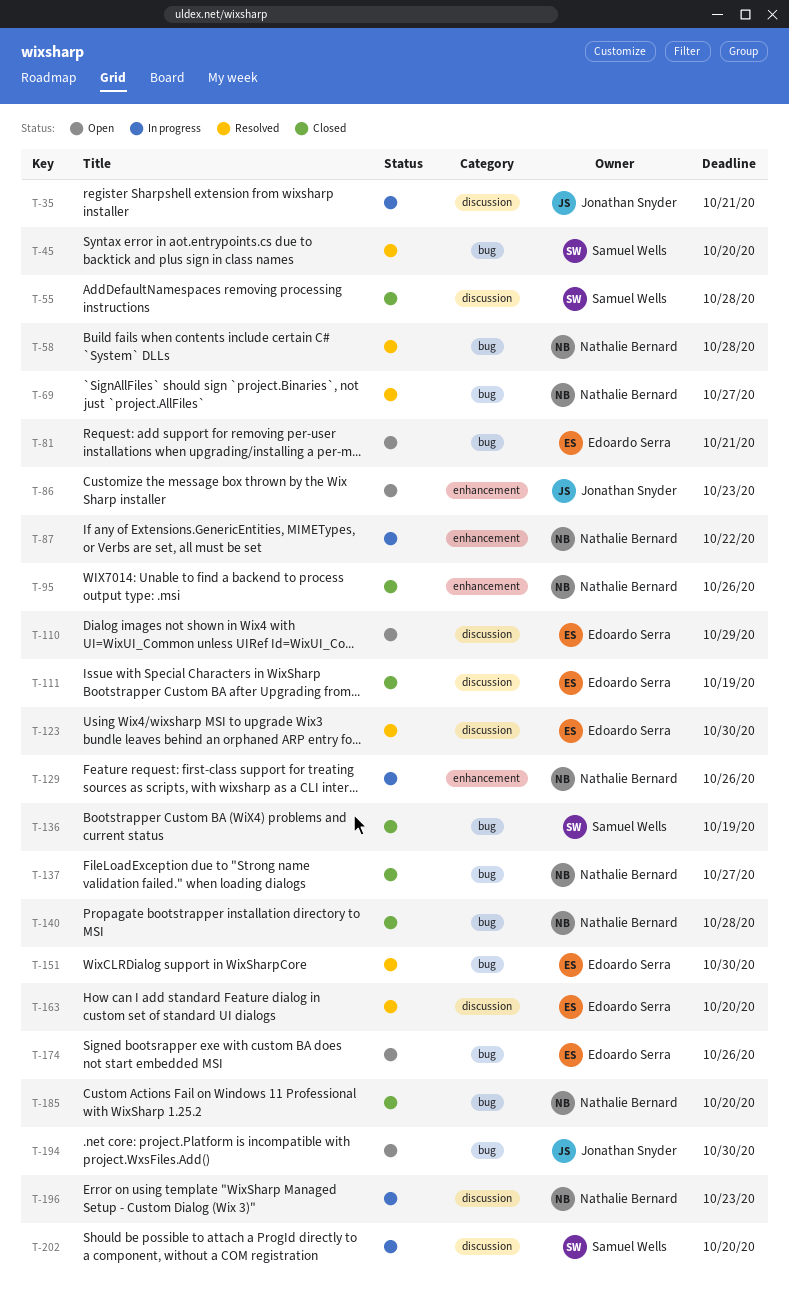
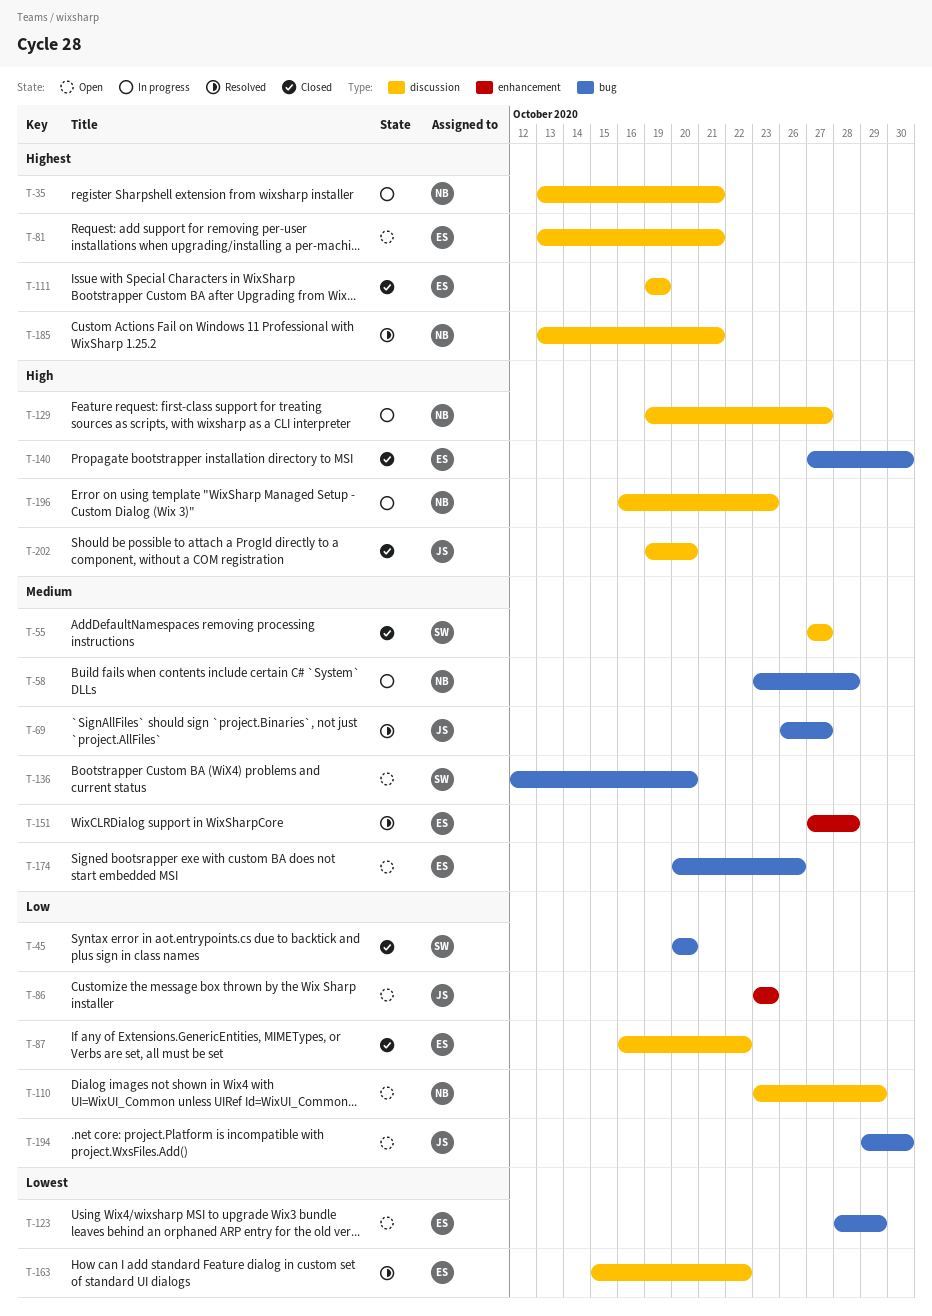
T-35, owner: Jonathan Snyder -> Nathalie Bernard
T-45, status: Resolved -> Closed
T-55, due: Oct 28 -> Oct 27
T-58, status: Resolved -> In progress
T-69, owner: Nathalie Bernard -> Jonathan Snyder
T-81, label: bug -> discussion
T-87, status: In progress -> Closed
T-87, owner: Nathalie Bernard -> Edoardo Serra
T-87, label: enhancement -> discussion
T-95: present -> none
T-110, owner: Edoardo Serra -> Nathalie Bernard
T-123, status: Resolved -> Open
T-123, label: discussion -> bug
T-123, due: Oct 30 -> Oct 29
T-129, label: enhancement -> discussion
T-129, due: Oct 26 -> Oct 27
T-136, status: Closed -> Open
T-136, due: Oct 19 -> Oct 20
T-137: present -> none
T-140, owner: Nathalie Bernard -> Edoardo Serra
T-140, due: Oct 28 -> Oct 30
T-151, label: bug -> enhancement
T-151, due: Oct 30 -> Oct 28
T-163, due: Oct 20 -> Oct 22
T-185, status: Closed -> Resolved
T-185, label: bug -> discussion
T-185, due: Oct 20 -> Oct 21
T-202, status: In progress -> Closed
T-202, owner: Samuel Wells -> Jonathan Snyder

